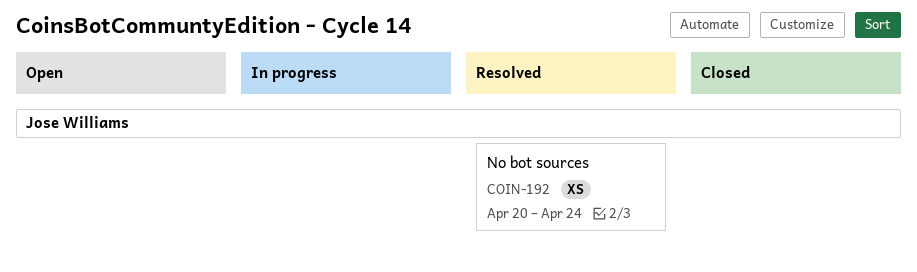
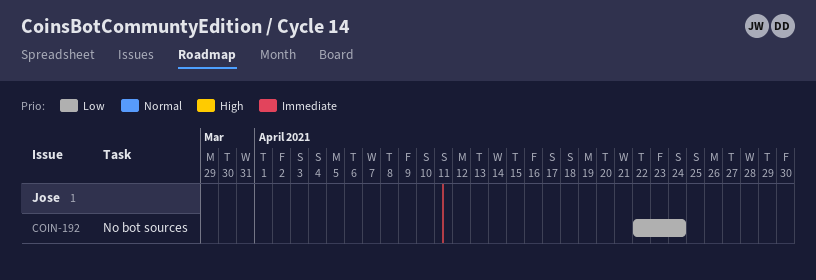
COIN-192, start: Apr 20 -> Apr 22

